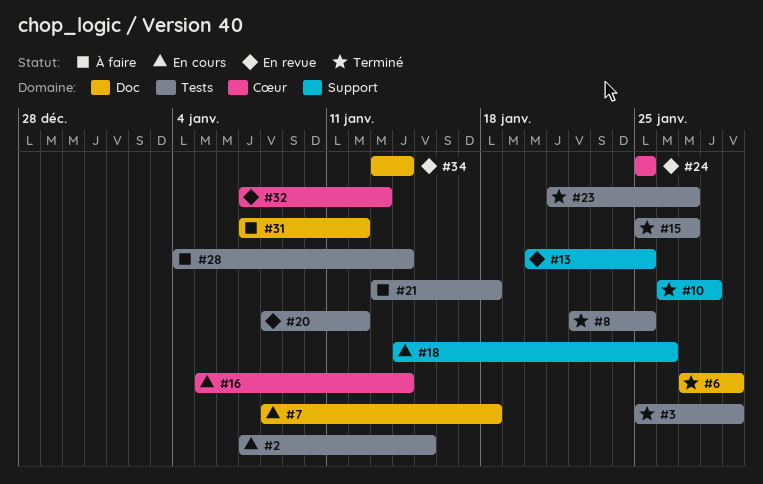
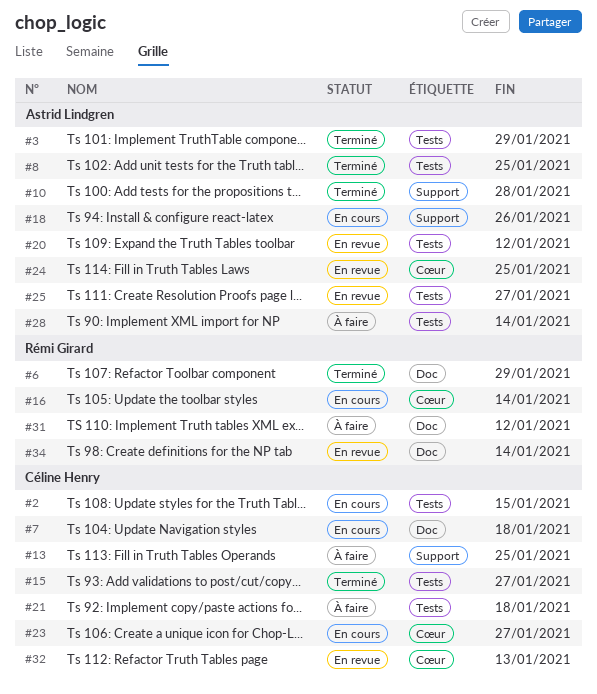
#13, status: En revue -> À faire
#23, status: Terminé -> En cours
#23, label: Tests -> Cœur
#25: none -> present

